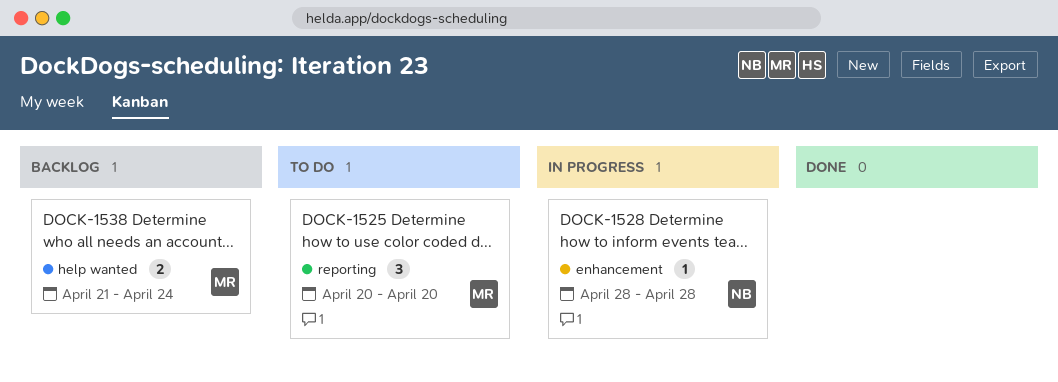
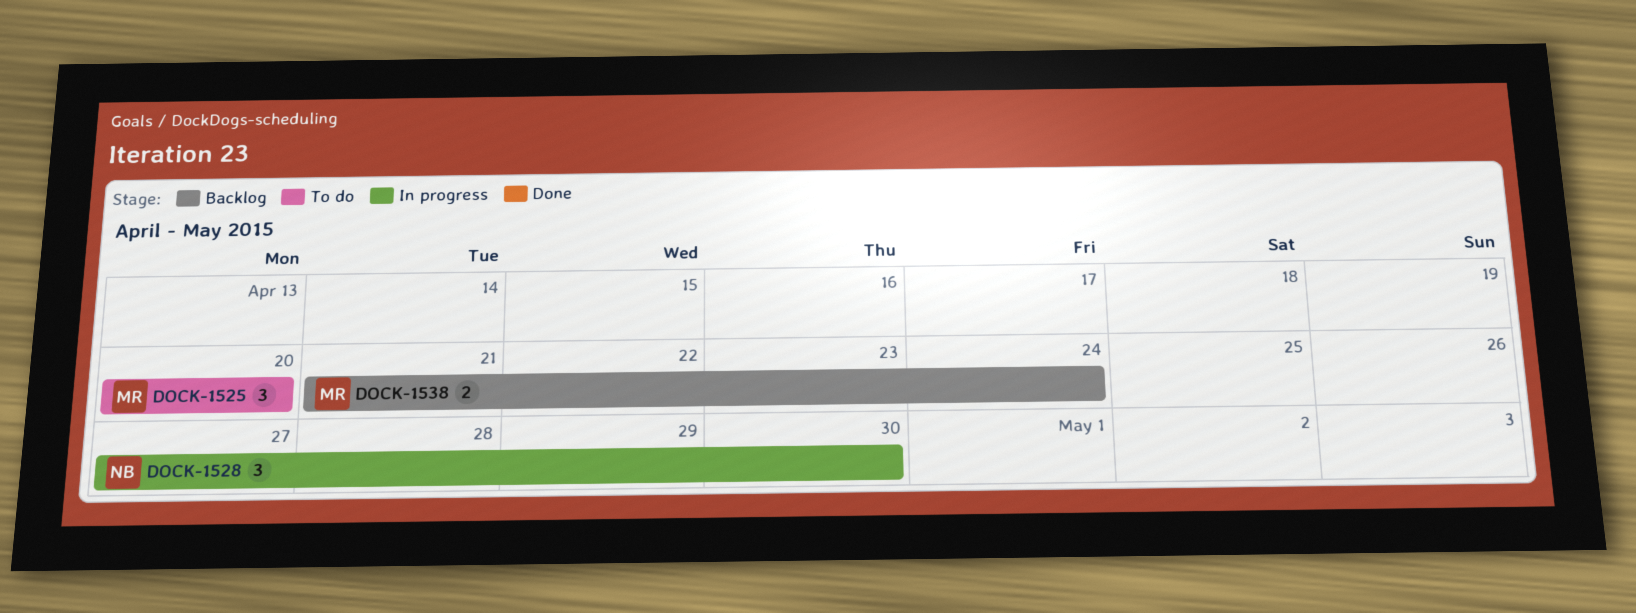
DOCK-1528, estimate: 1 -> 3
DOCK-1528, start: Apr 28 -> Apr 27
DOCK-1528, due: Apr 28 -> Apr 30

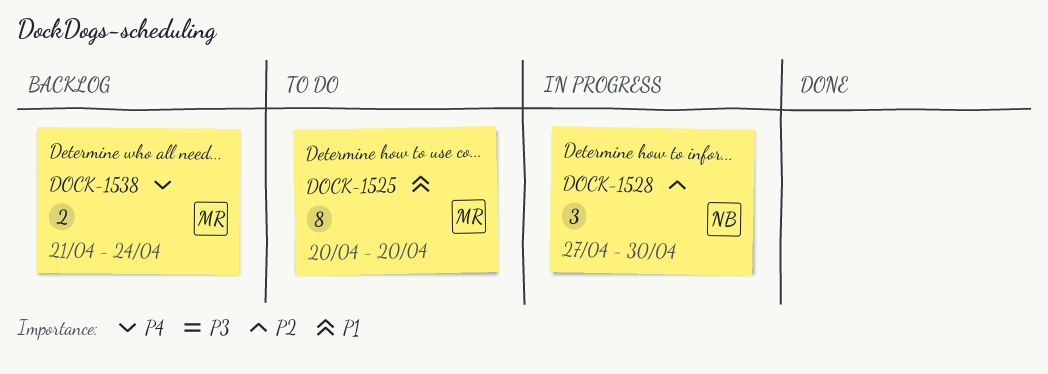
DOCK-1525, estimate: 3 -> 8

